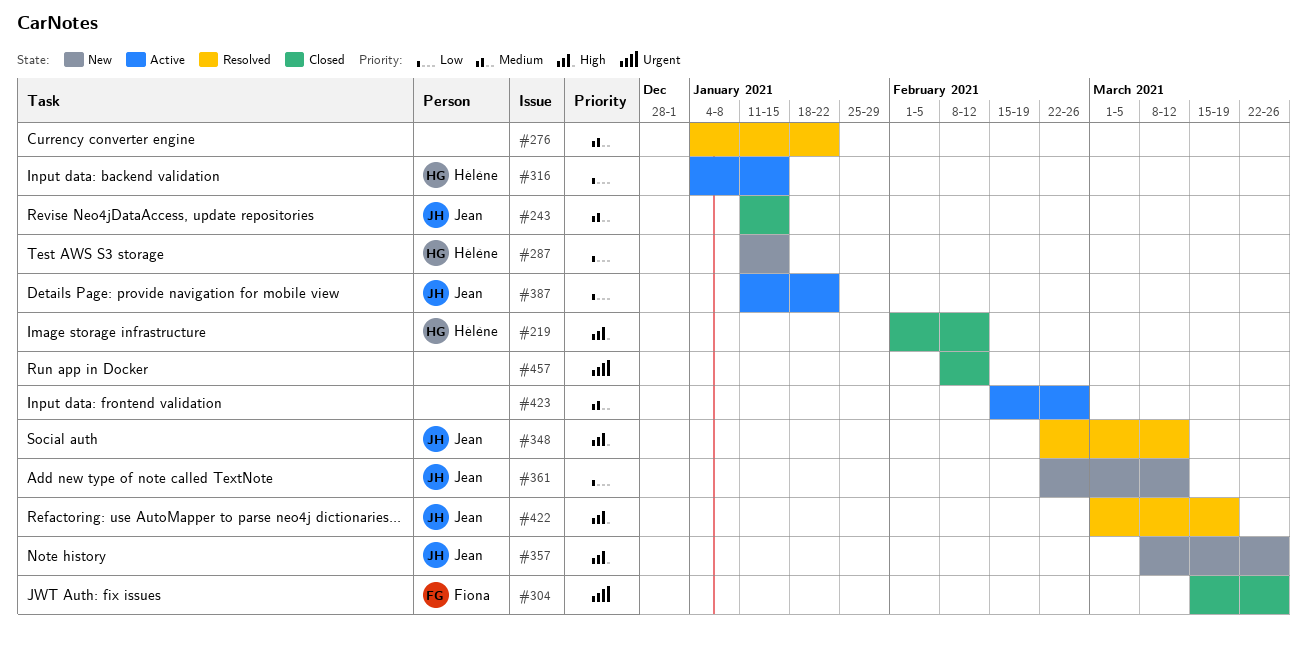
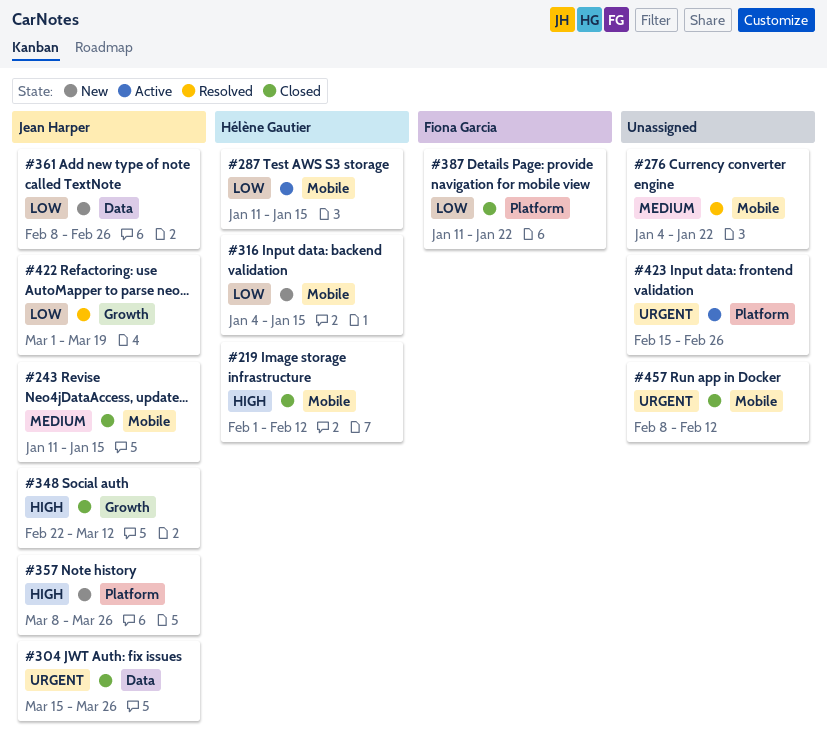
#287, status: New -> Active
#304, owner: Fiona Garcia -> Jean Harper
#316, status: Active -> New
#348, status: Resolved -> Closed
#361, start: Feb 22 -> Feb 8
#361, due: Mar 12 -> Feb 26
#387, status: Active -> Closed
#387, owner: Jean Harper -> Fiona Garcia
#422, priority: High -> Low
#423, priority: Medium -> Urgent

